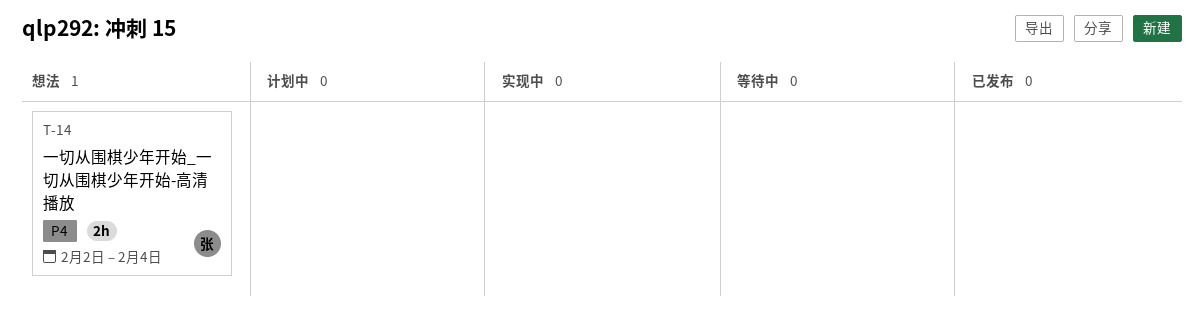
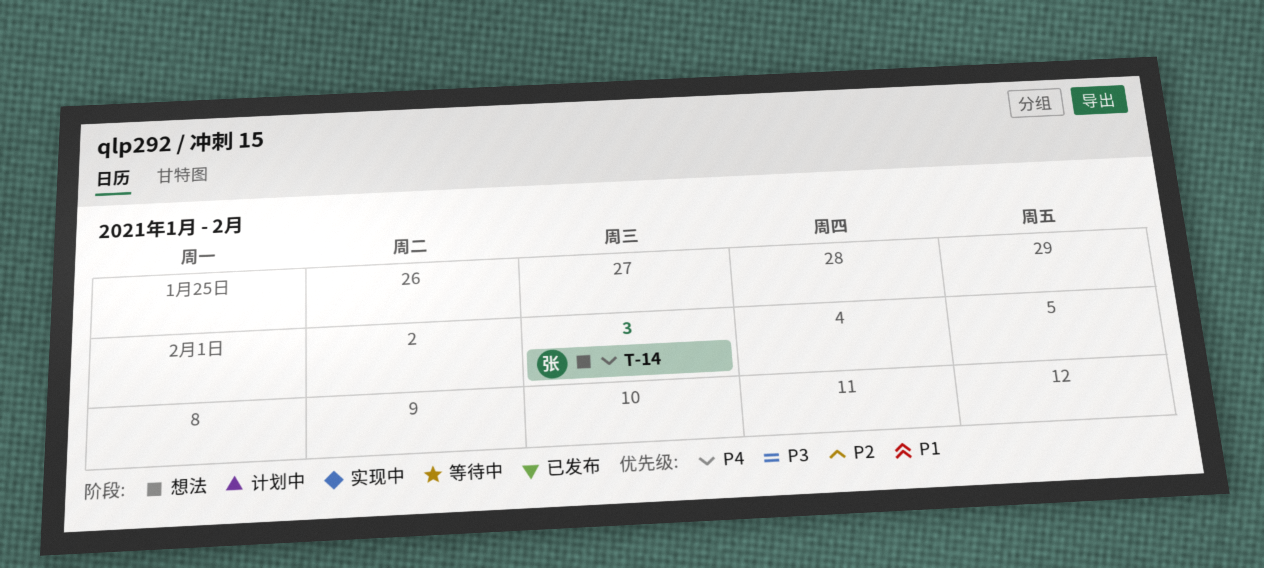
T-14, start: Feb 2 -> Feb 3
T-14, due: Feb 4 -> Feb 3

